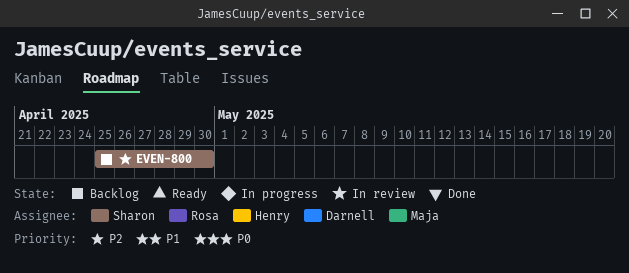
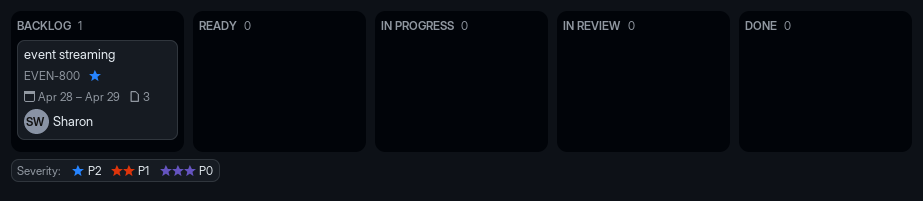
EVEN-800, start: Apr 25 -> Apr 28
EVEN-800, due: Apr 30 -> Apr 29

